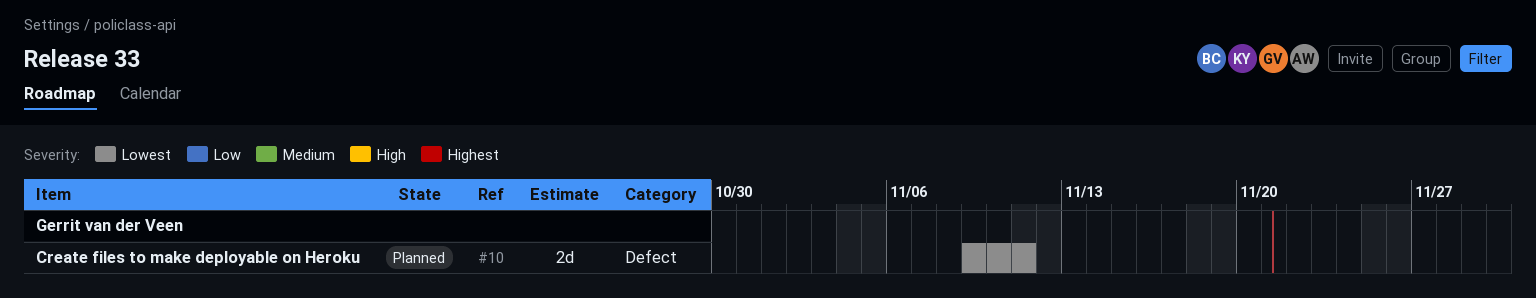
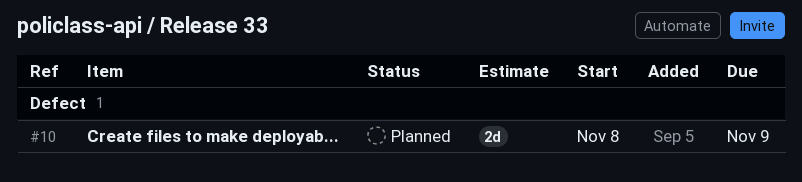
#10, start: Nov 9 -> Nov 8
#10, due: Nov 11 -> Nov 9

